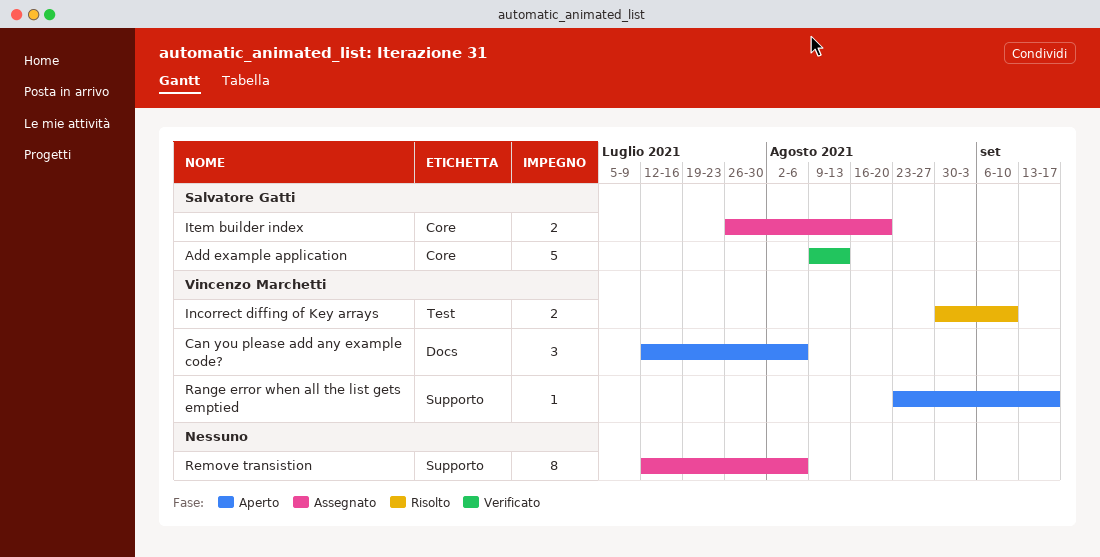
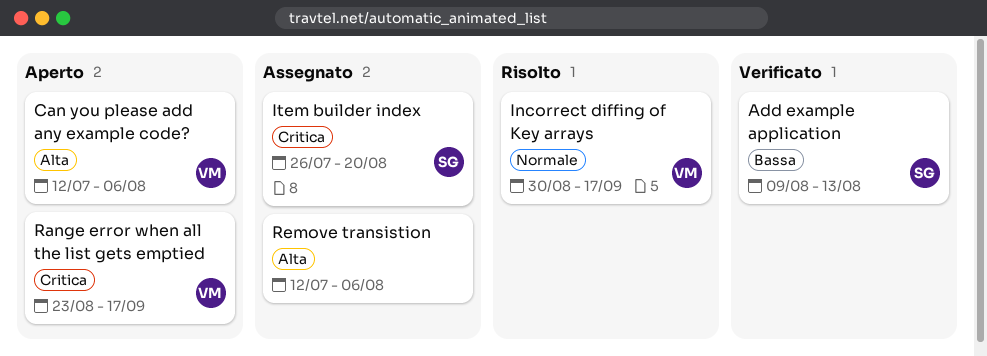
Incorrect diffing of Key arrays, due: Sep 10 -> Sep 17

